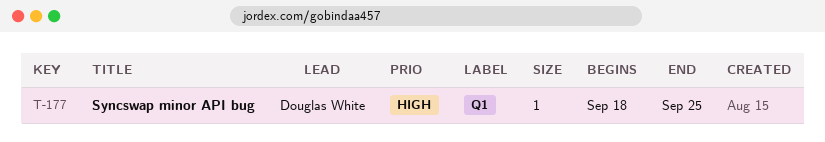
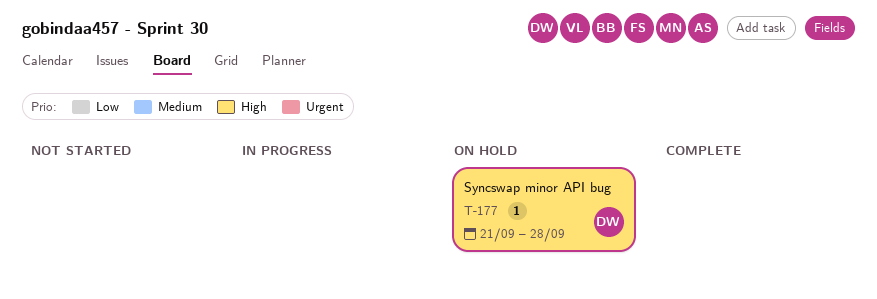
T-177, start: Sep 18 -> Sep 21
T-177, due: Sep 25 -> Sep 28

